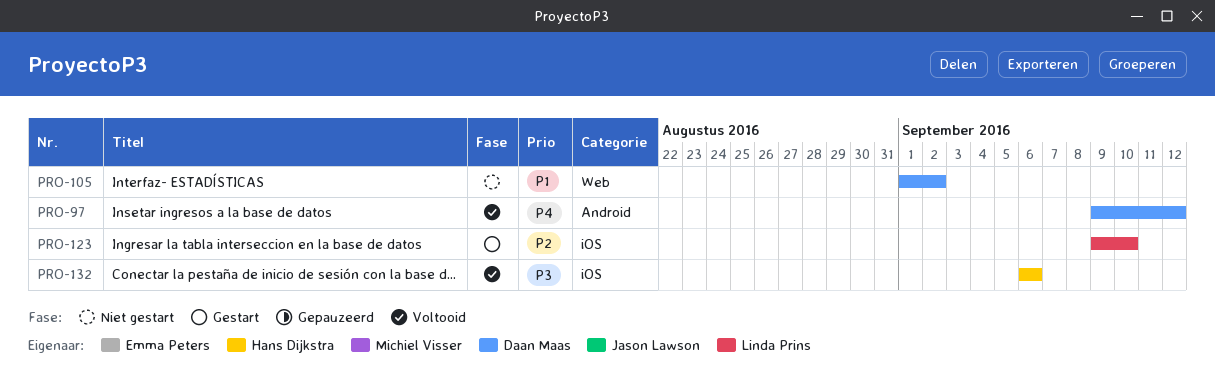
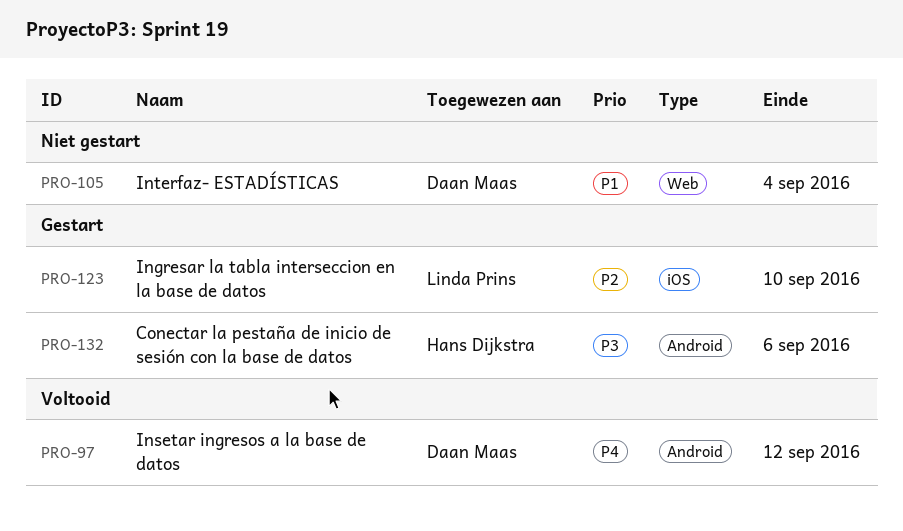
PRO-105, due: Sep 2 -> Sep 4
PRO-132, status: Voltooid -> Gestart
PRO-132, label: iOS -> Android

